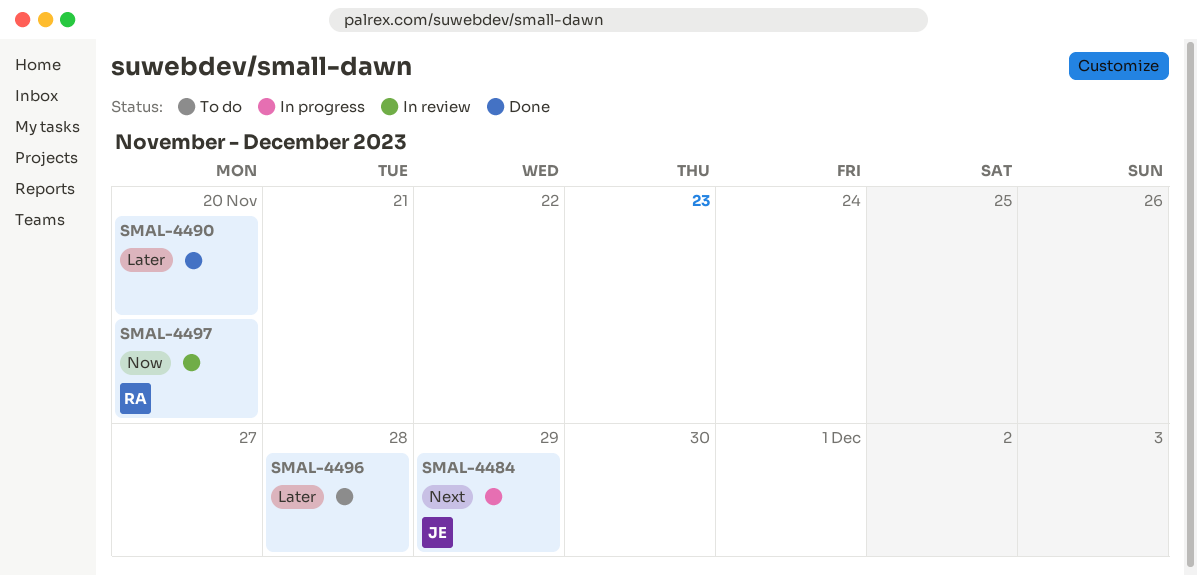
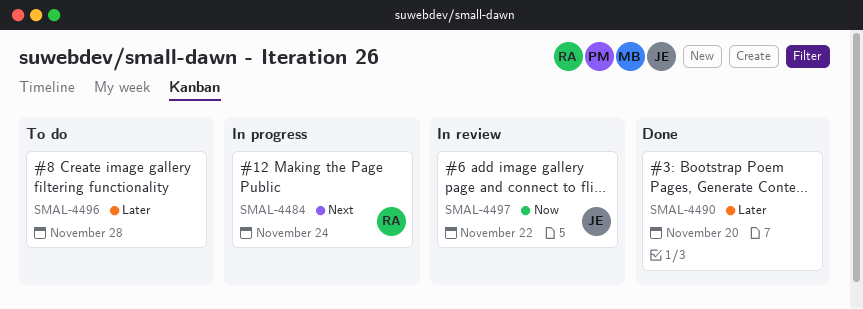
SMAL-4484, owner: JE -> RA
SMAL-4484, due: Nov 29 -> Nov 24
SMAL-4497, owner: RA -> JE
SMAL-4497, due: Nov 20 -> Nov 22

